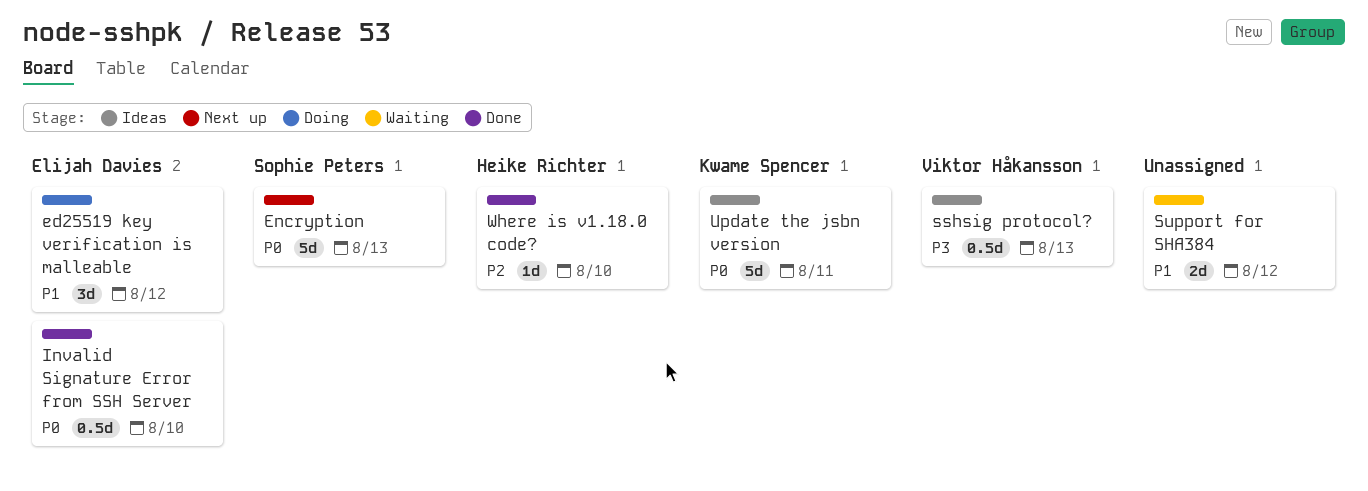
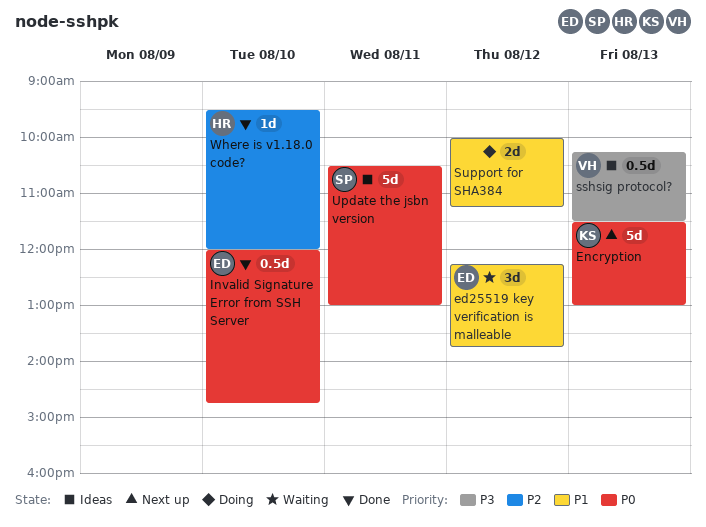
ed25519 key verification is malleable, status: Doing -> Waiting
Encryption, owner: Sophie Peters -> Kwame Spencer
Support for SHA384, status: Waiting -> Doing
Update the jsbn version, owner: Kwame Spencer -> Sophie Peters

